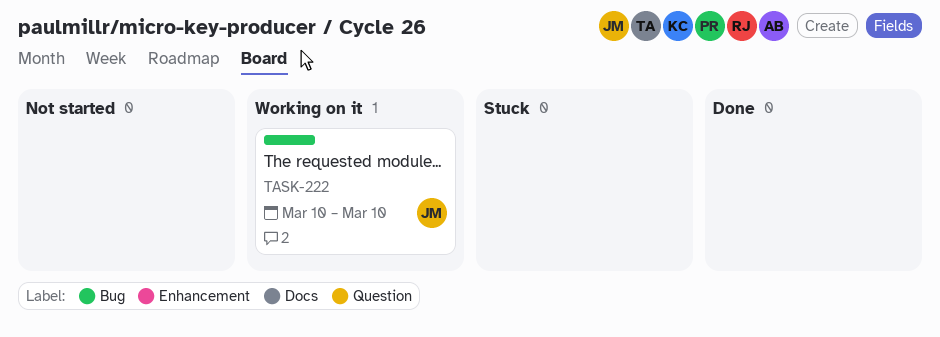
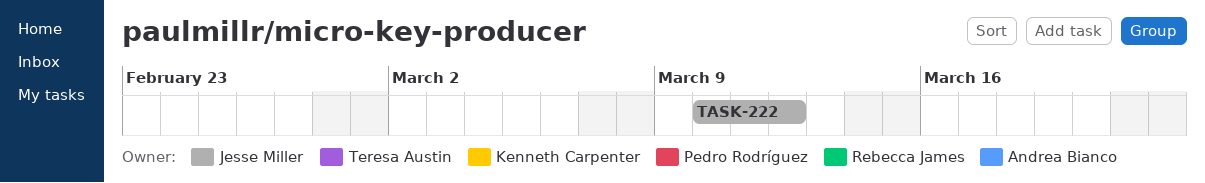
TASK-222, due: Mar 10 -> Mar 12

